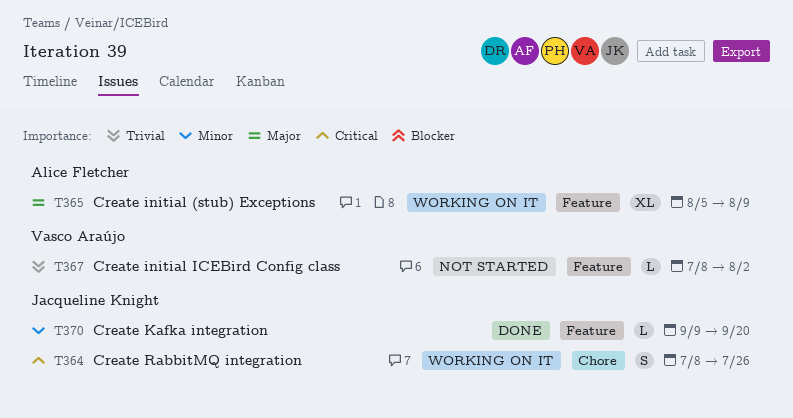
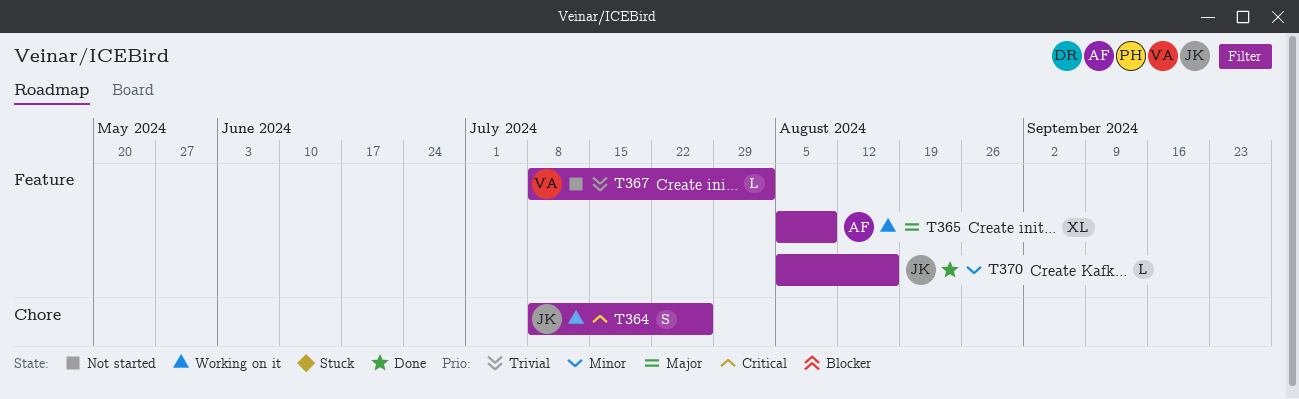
T370, start: Sep 9 -> Aug 5
T370, due: Sep 20 -> Aug 16

